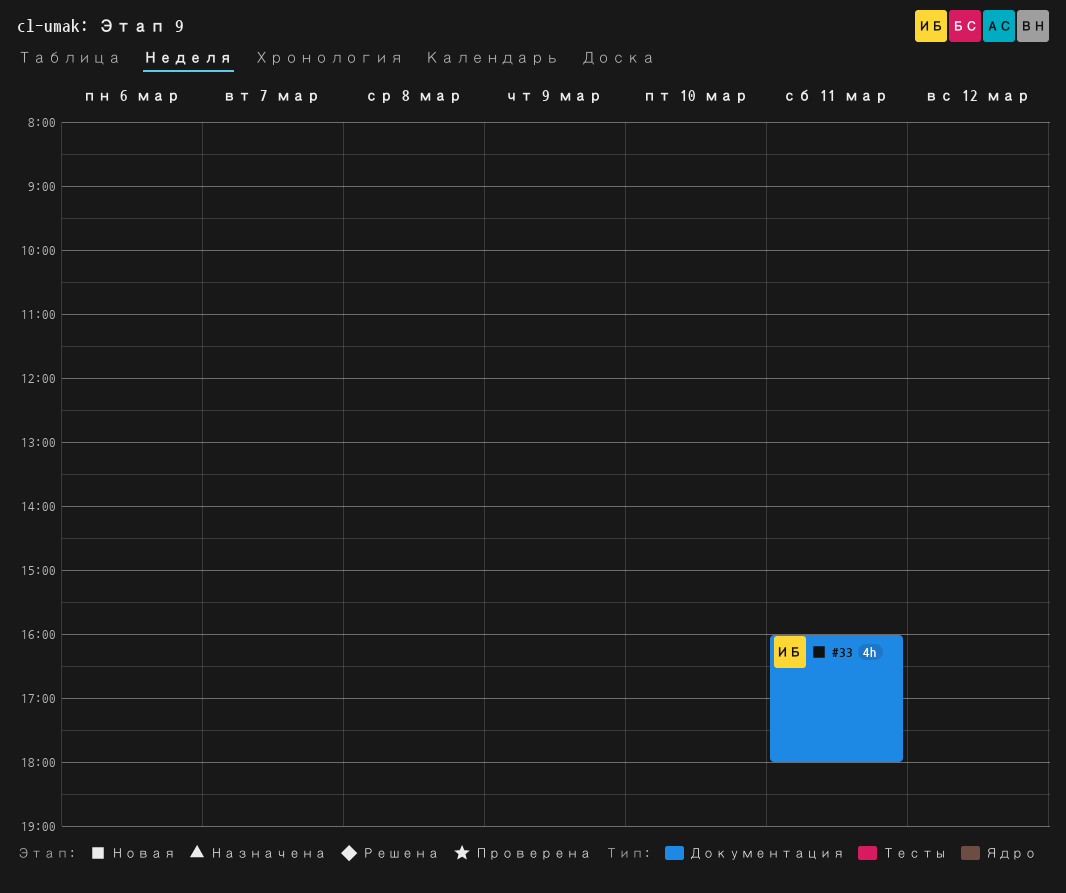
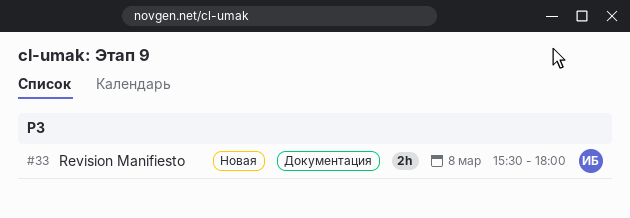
#33, estimate: 4h -> 2h
#33, day: Mar 11 -> Mar 8
#33, begins: 16:00 -> 15:30

